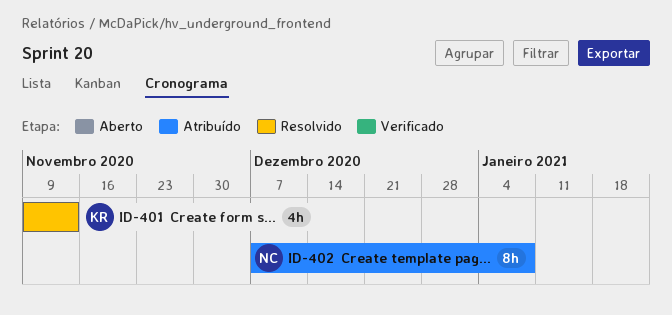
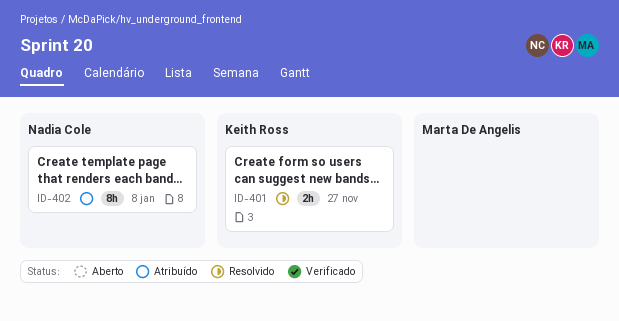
ID-401, estimate: 4h -> 2h
ID-401, due: Nov 13 -> Nov 27

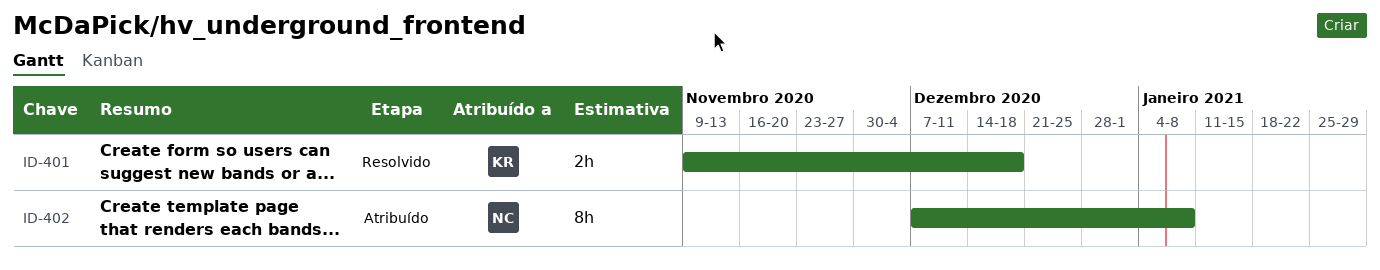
ID-401, due: Nov 27 -> Dec 18

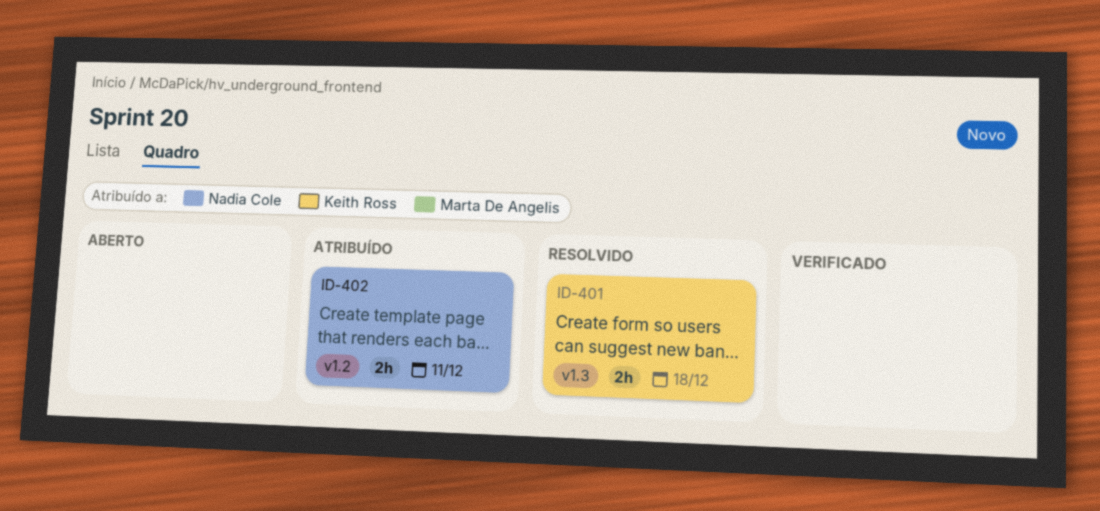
ID-402, estimate: 8h -> 2h
ID-402, due: Jan 8 -> Dec 11

